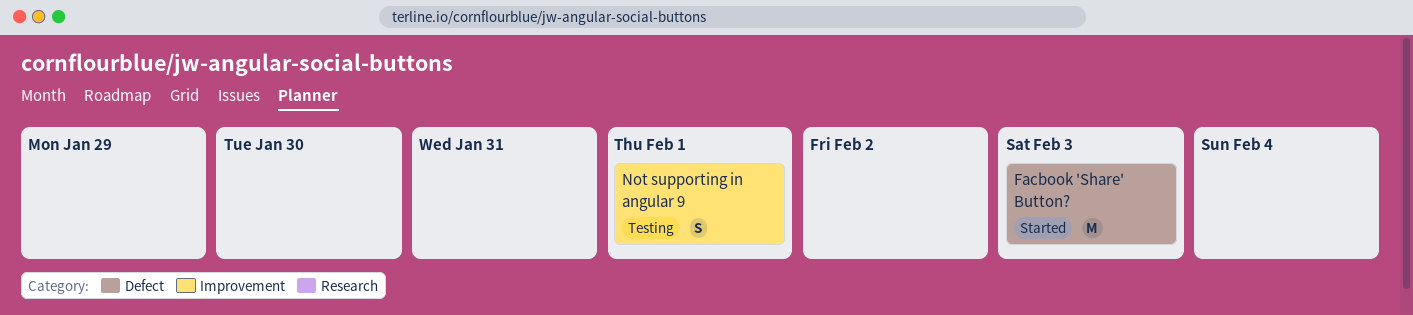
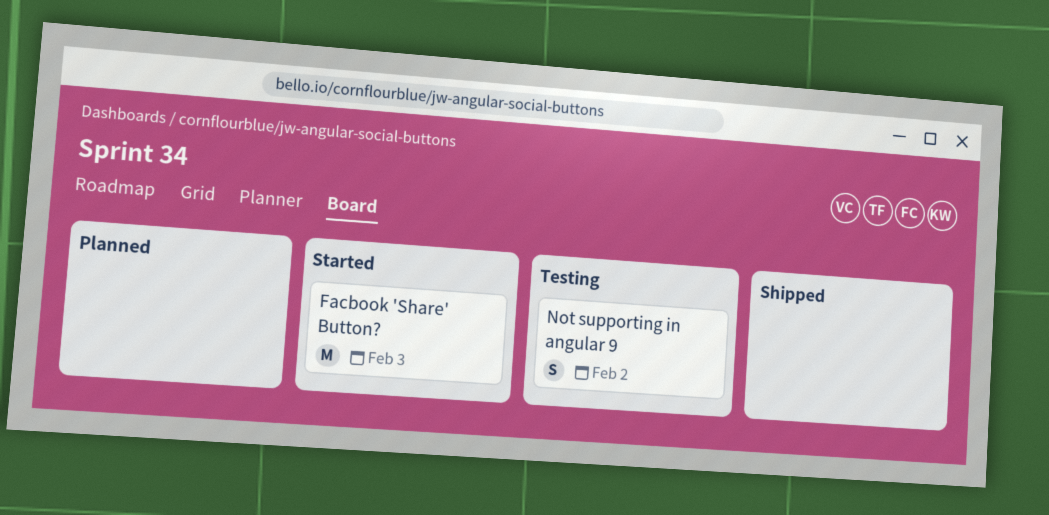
Not supporting in angular 9, due: Feb 1 -> Feb 2

